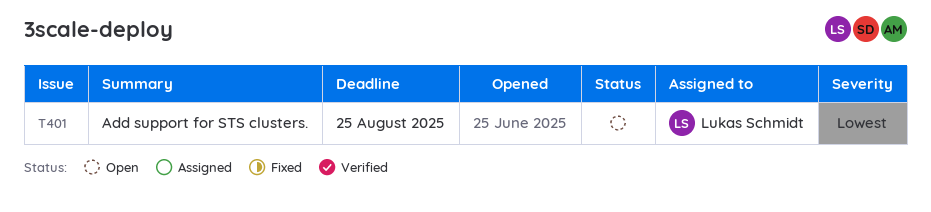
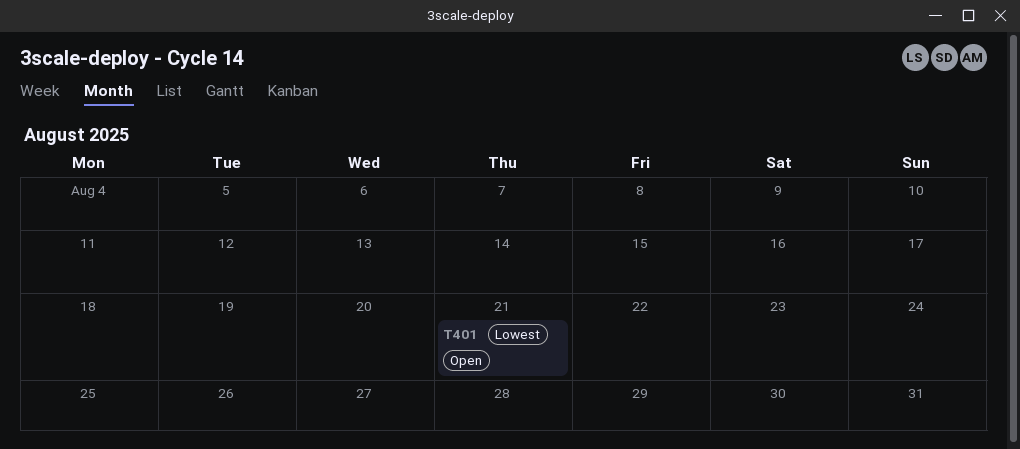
T401, due: Aug 25 -> Aug 21

